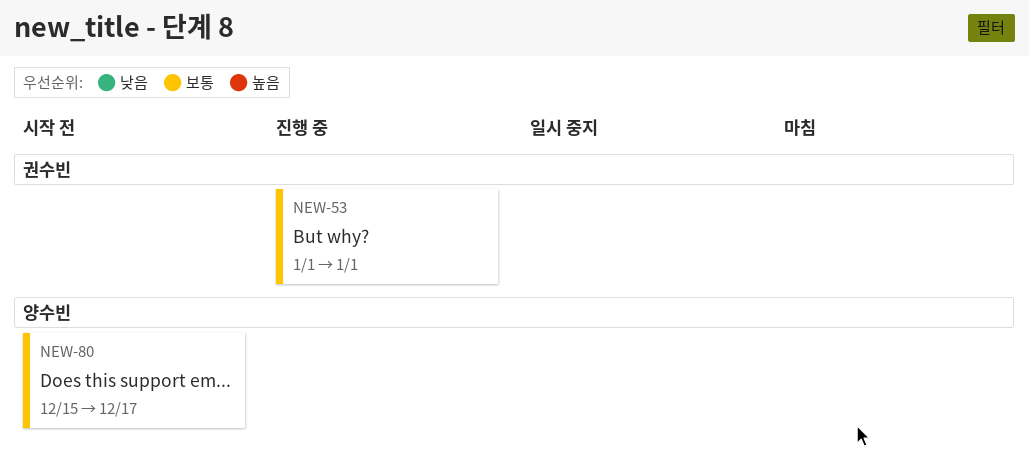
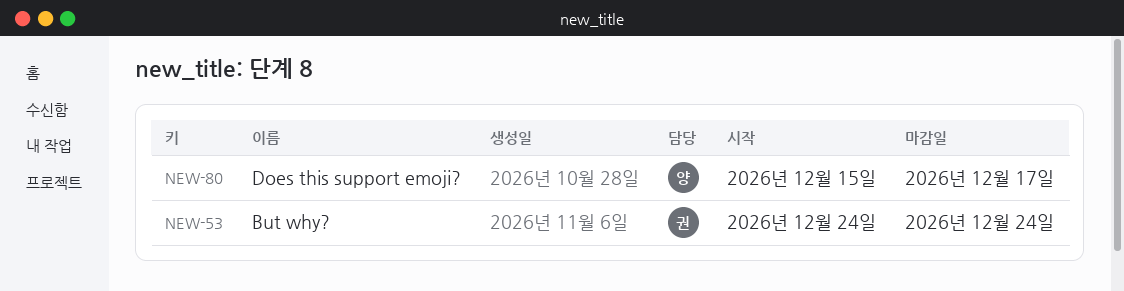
NEW-53, start: Jan 1 -> Dec 24
NEW-53, due: Jan 1 -> Dec 24

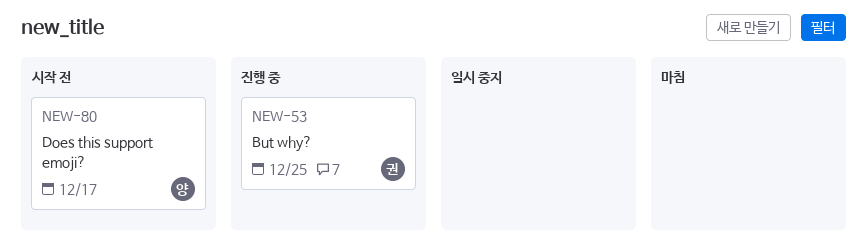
NEW-53, due: Dec 24 -> Dec 25

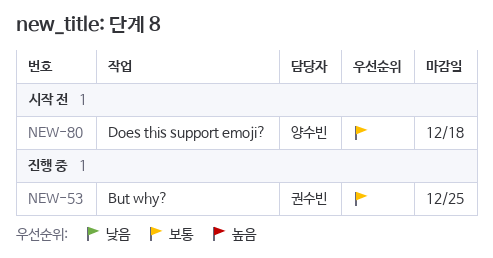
NEW-80, due: Dec 17 -> Dec 18

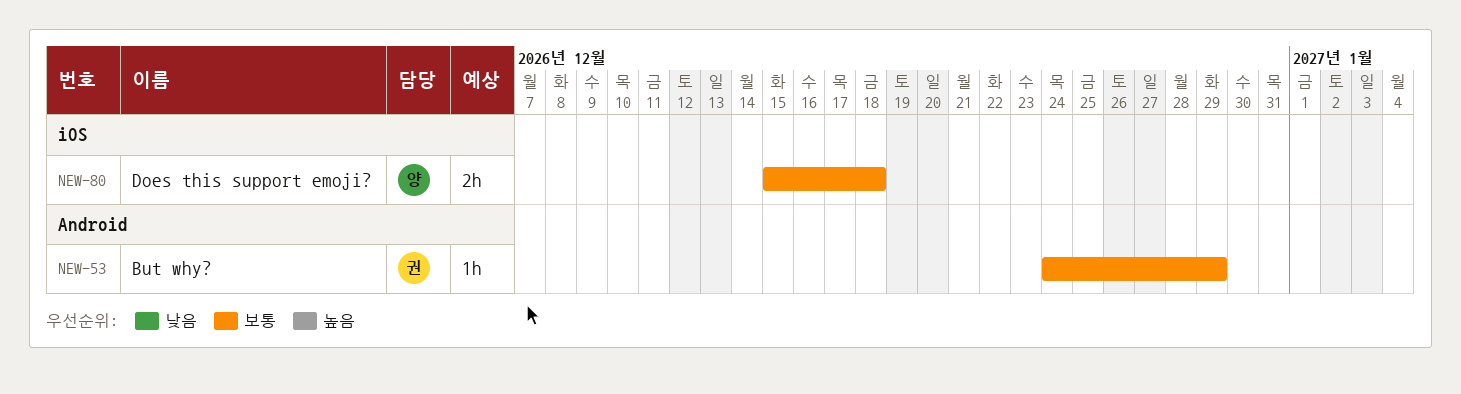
NEW-53, due: Dec 25 -> Dec 29

